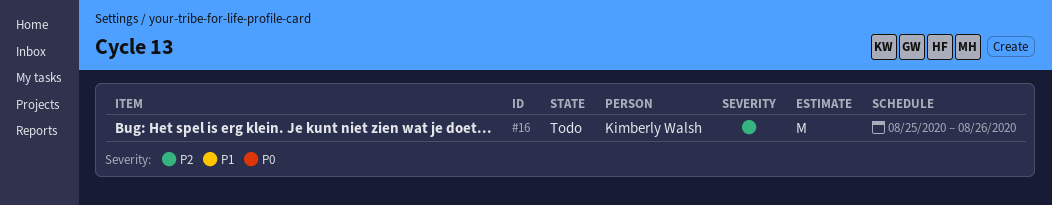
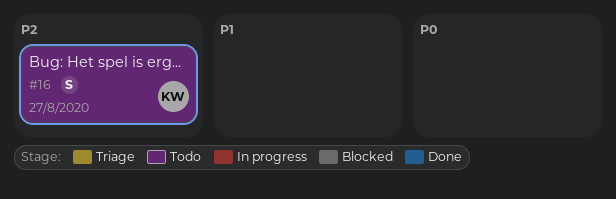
#16, estimate: M -> S
#16, due: Aug 26 -> Aug 27

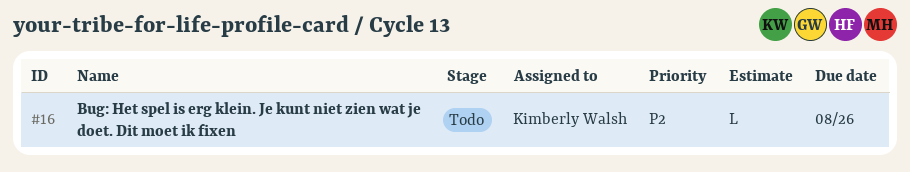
#16, estimate: S -> L
#16, due: Aug 27 -> Aug 26

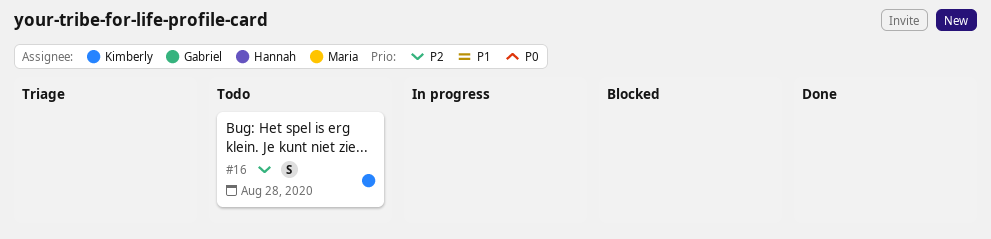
#16, estimate: L -> S
#16, due: Aug 26 -> Aug 28

